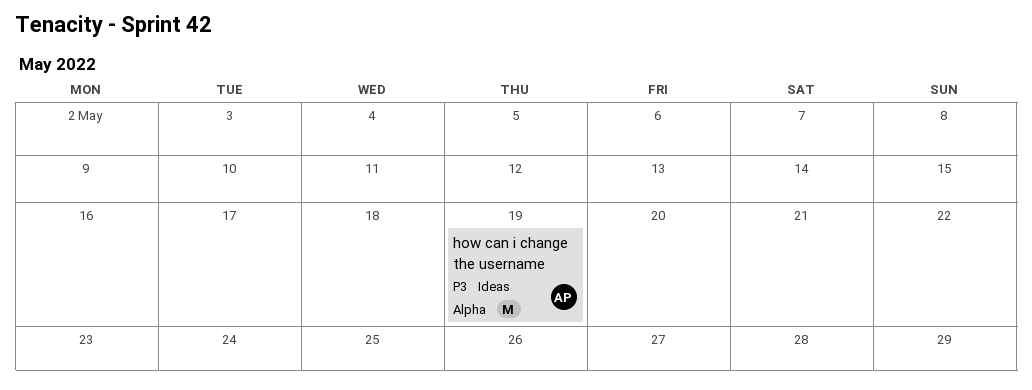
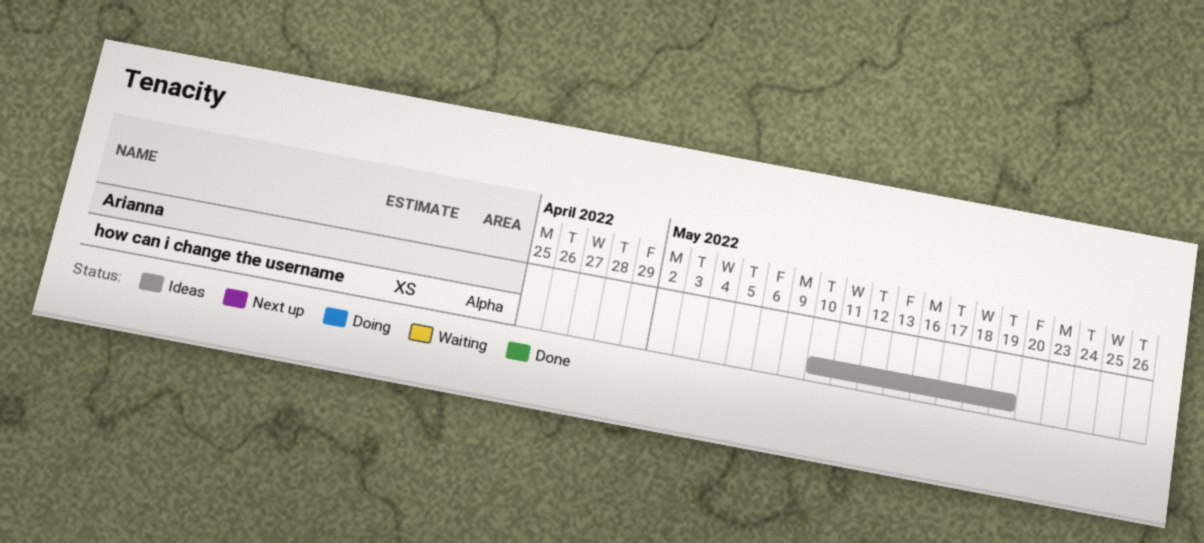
how can i change the username, estimate: M -> XS

